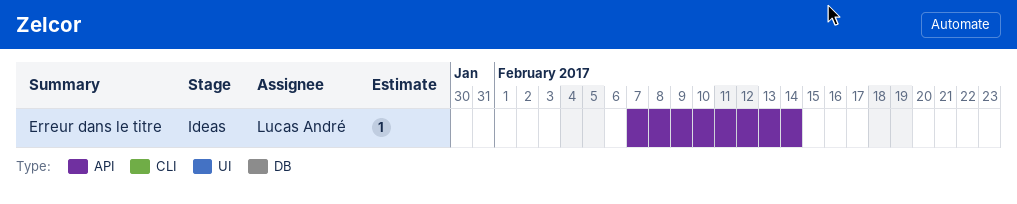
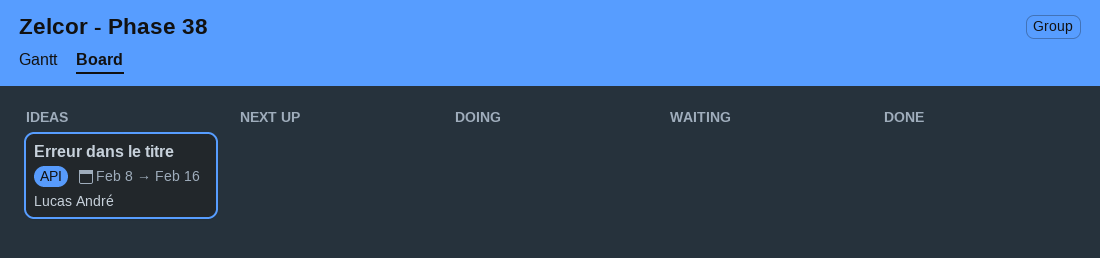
Erreur dans le titre, start: Feb 7 -> Feb 8
Erreur dans le titre, due: Feb 14 -> Feb 16

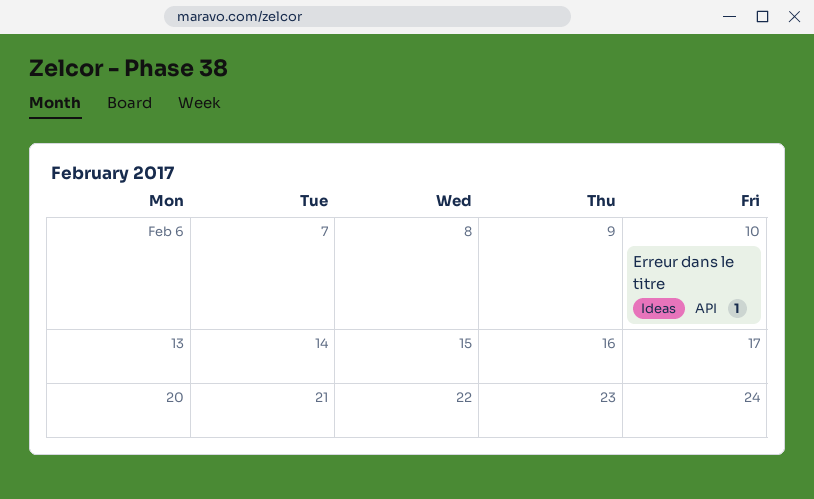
Erreur dans le titre, due: Feb 16 -> Feb 10

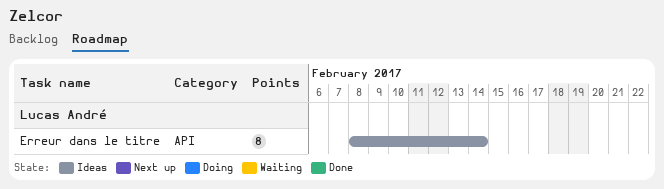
Erreur dans le titre, estimate: 1 -> 8
Erreur dans le titre, due: Feb 10 -> Feb 14

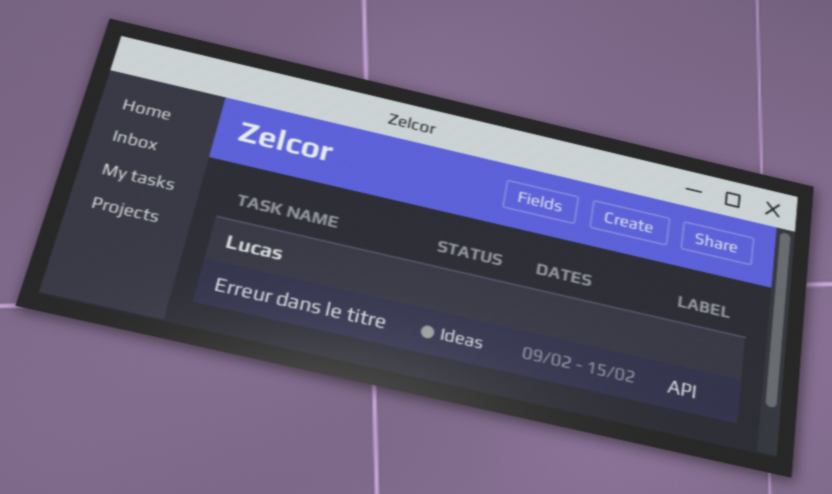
Erreur dans le titre, start: Feb 8 -> Feb 9
Erreur dans le titre, due: Feb 14 -> Feb 15

